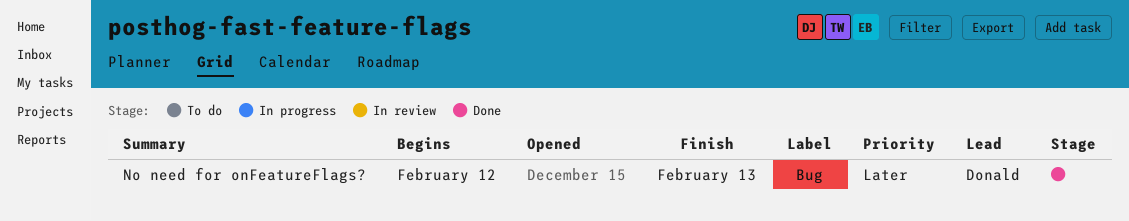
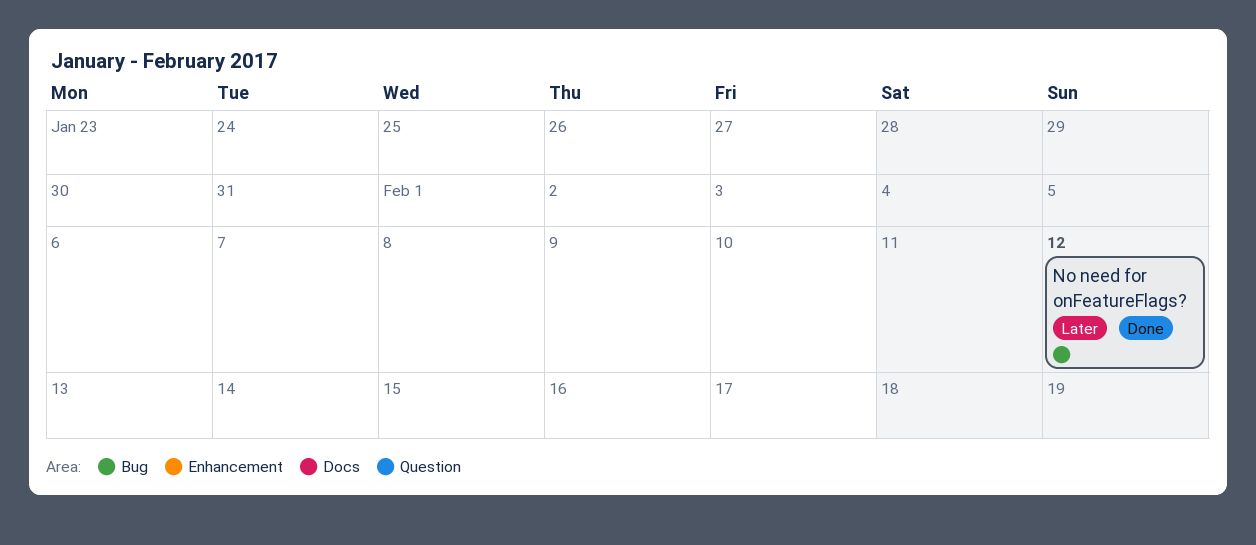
No need for onFeatureFlags?, due: Feb 13 -> Feb 12

